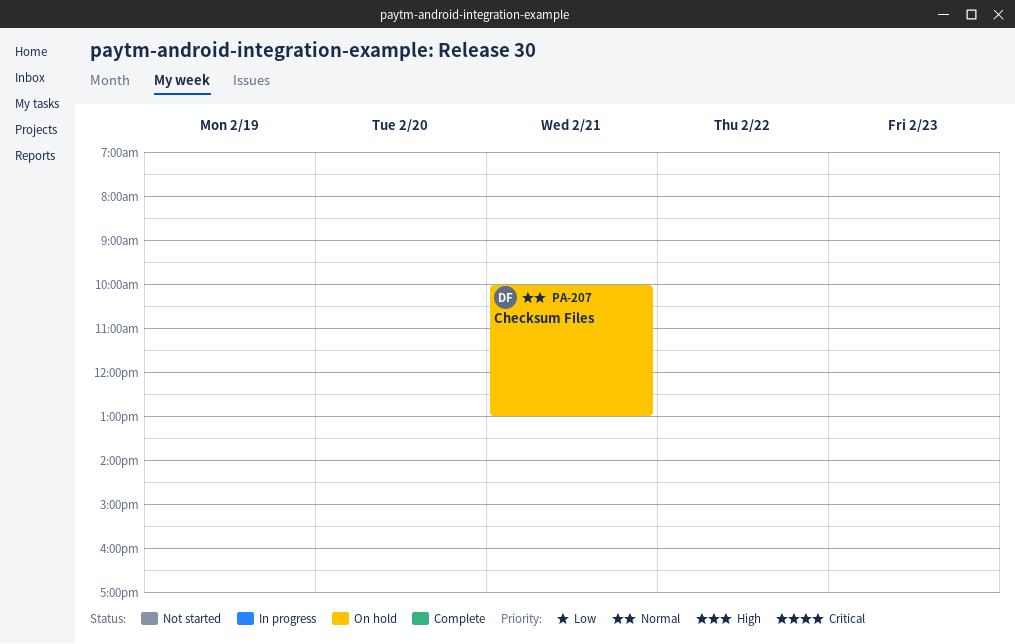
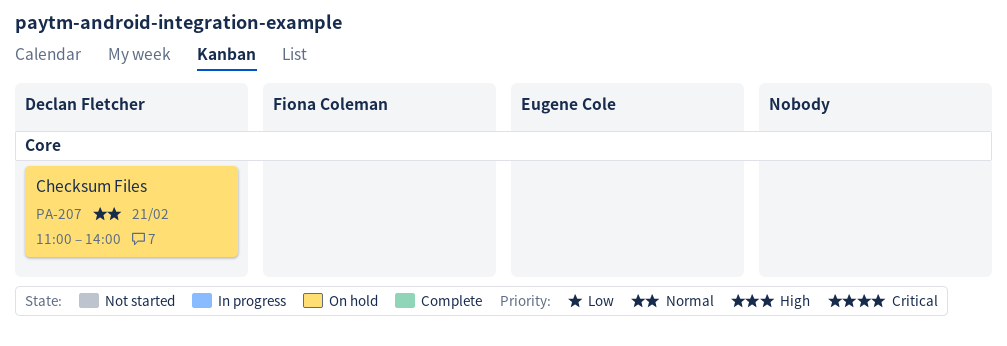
PA-207, begins: 10:00 -> 11:00
PA-207, ends: 13:00 -> 14:00

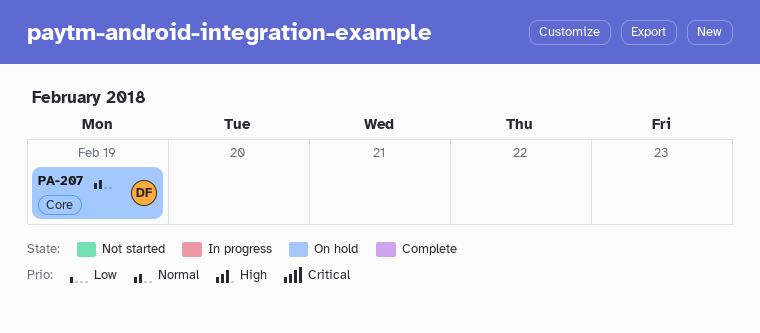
PA-207, day: Feb 21 -> Feb 19

